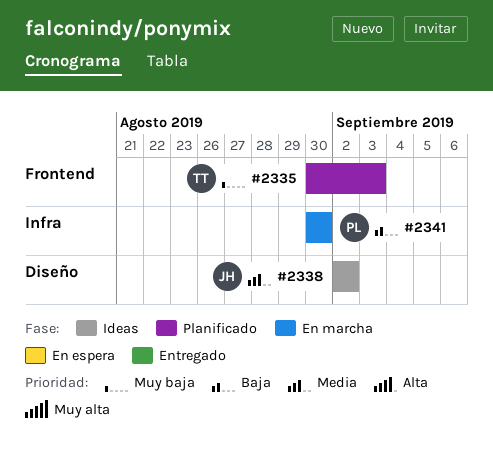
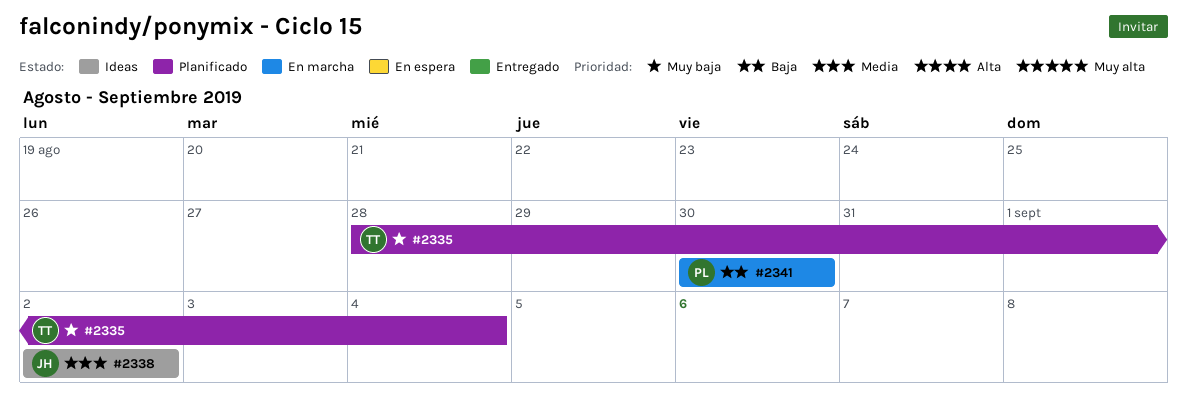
#2335, start: Aug 30 -> Aug 28
#2335, due: Sep 3 -> Sep 4

